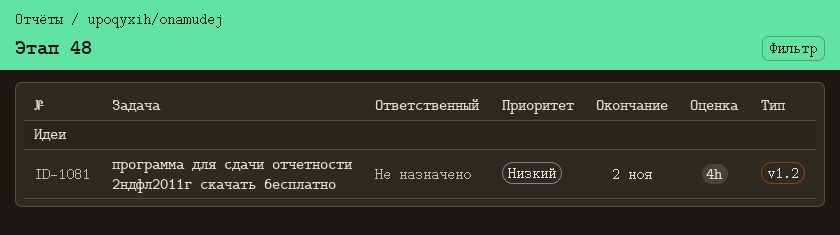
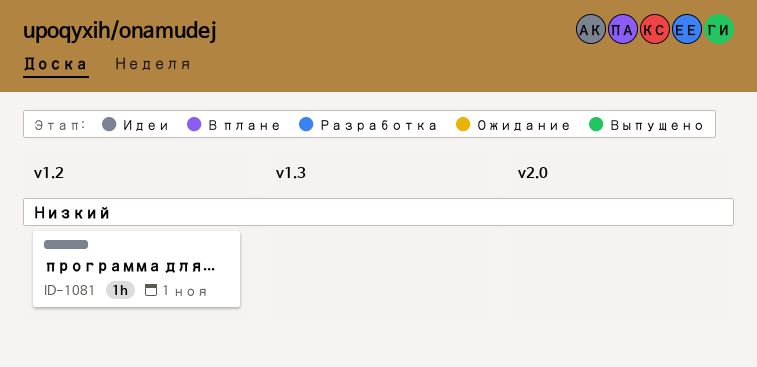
ID-1081, estimate: 4h -> 1h
ID-1081, due: Nov 2 -> Nov 1

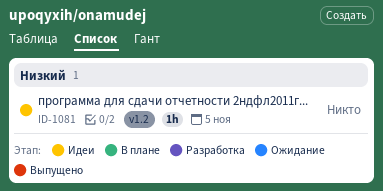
ID-1081, due: Nov 1 -> Nov 5

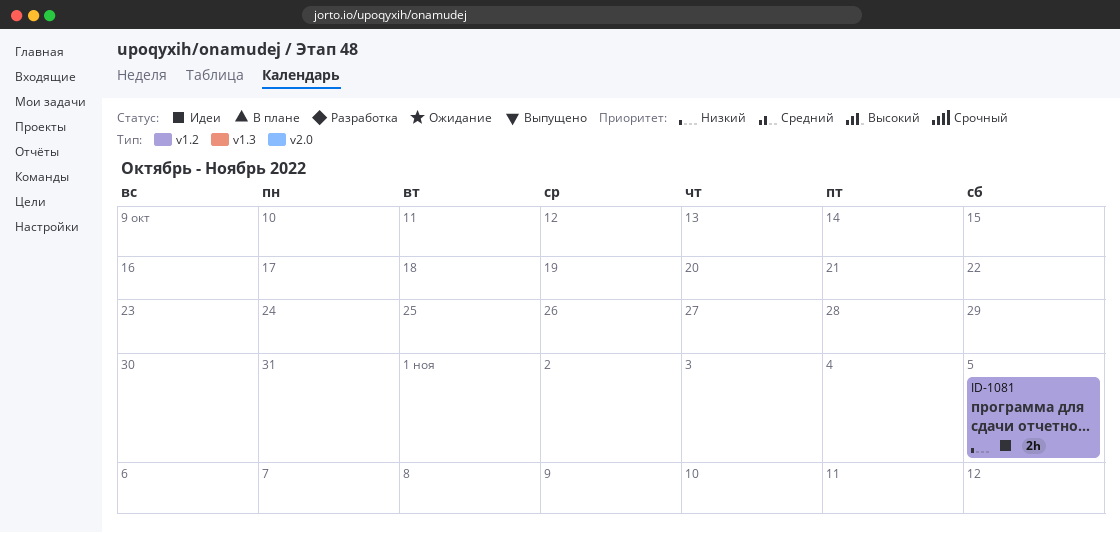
ID-1081, estimate: 1h -> 2h

